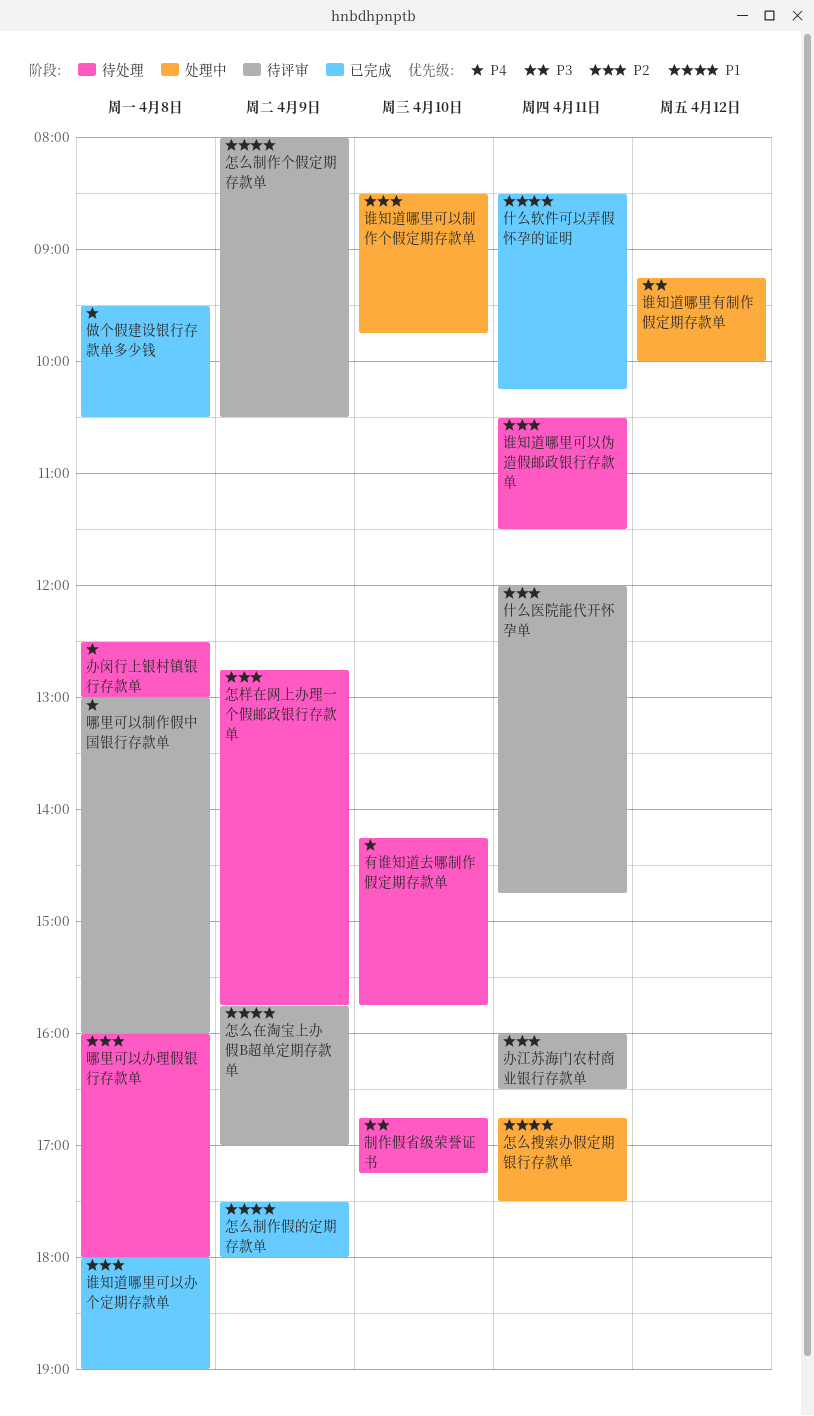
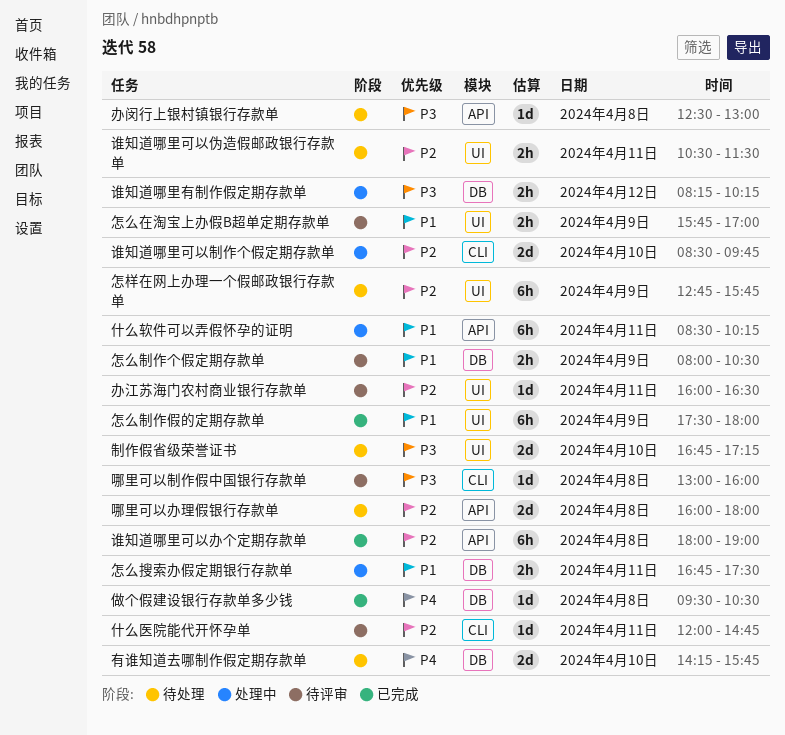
什么软件可以弄假怀孕的证明, status: 已完成 -> 处理中
办闵行上银村镇银行存款单, priority: P4 -> P3
哪里可以制作假中国银行存款单, priority: P4 -> P3
谁知道哪里有制作假定期存款单, begins: 09:15 -> 08:15
谁知道哪里有制作假定期存款单, ends: 10:00 -> 10:15

